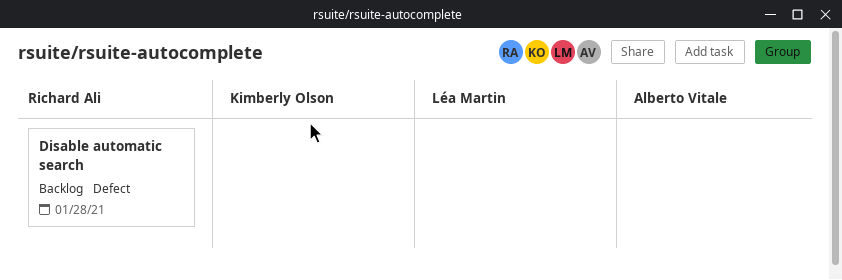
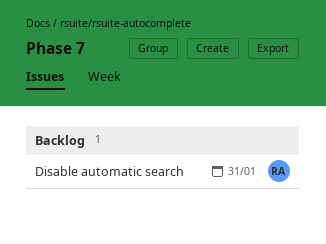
Disable automatic search, due: Jan 28 -> Jan 31

